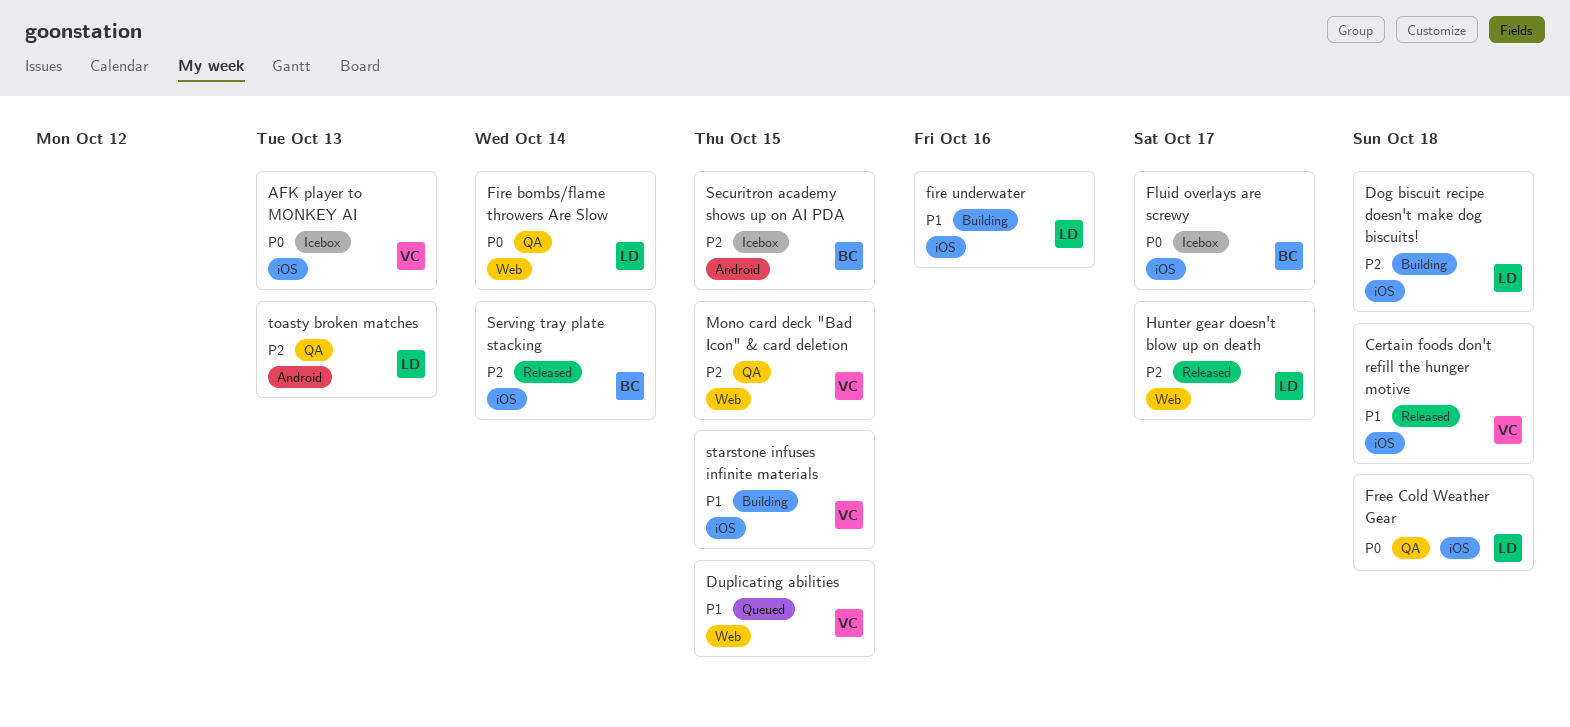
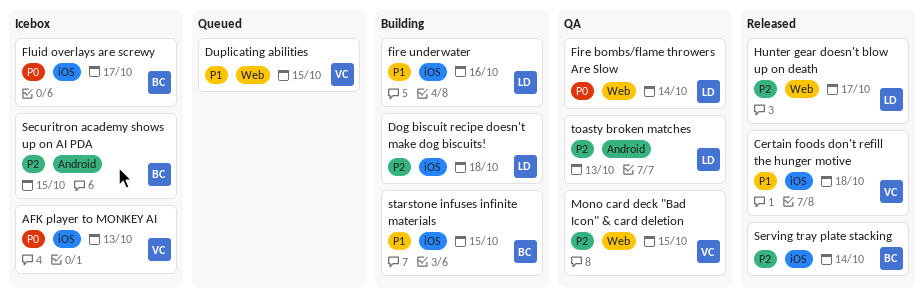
Free Cold Weather Gear: present -> none
starstone infuses infinite materials, owner: VC -> BC

